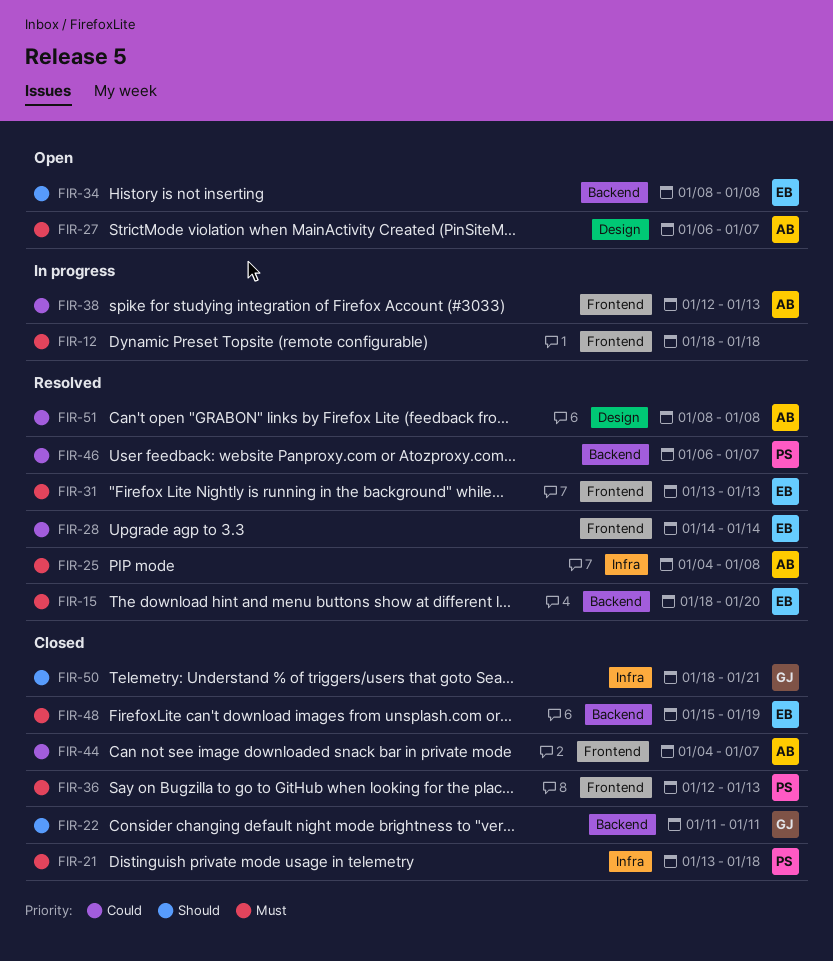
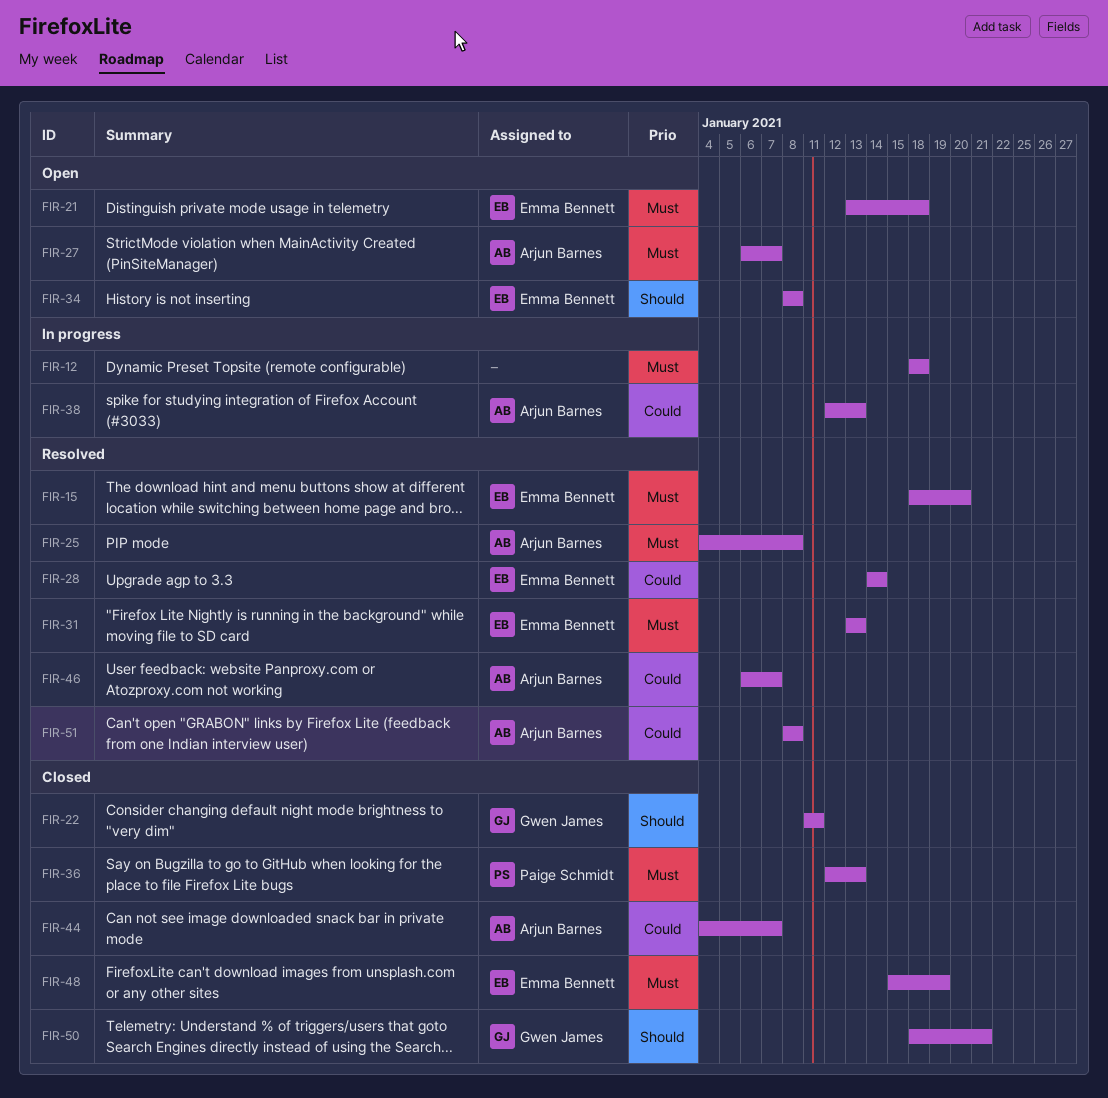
FIR-21, status: Closed -> Open
FIR-21, owner: Paige Schmidt -> Emma Bennett
FIR-46, owner: Paige Schmidt -> Arjun Barnes

